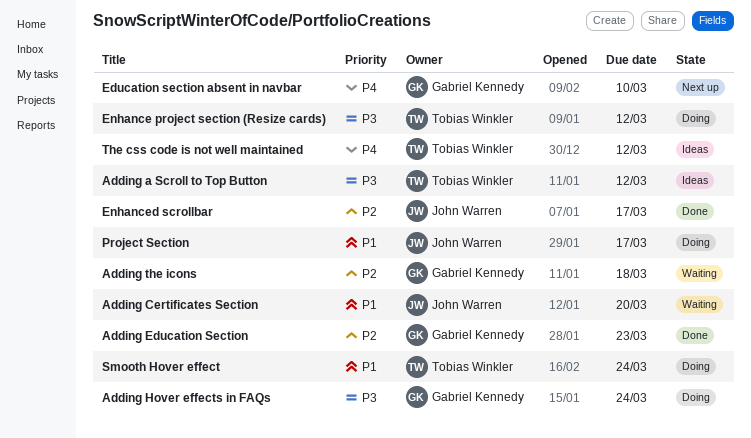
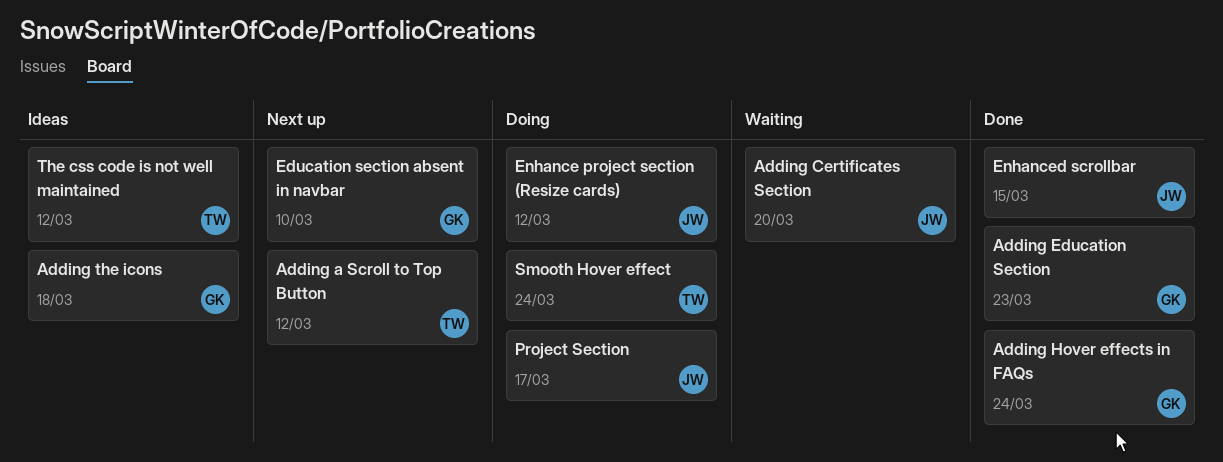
Adding a Scroll to Top Button, status: Ideas -> Next up
Adding Hover effects in FAQs, status: Doing -> Done
Adding the icons, status: Waiting -> Ideas
Enhance project section (Resize cards), owner: Tobias Winkler -> John Warren
Enhanced scrollbar, due: Mar 17 -> Mar 15

